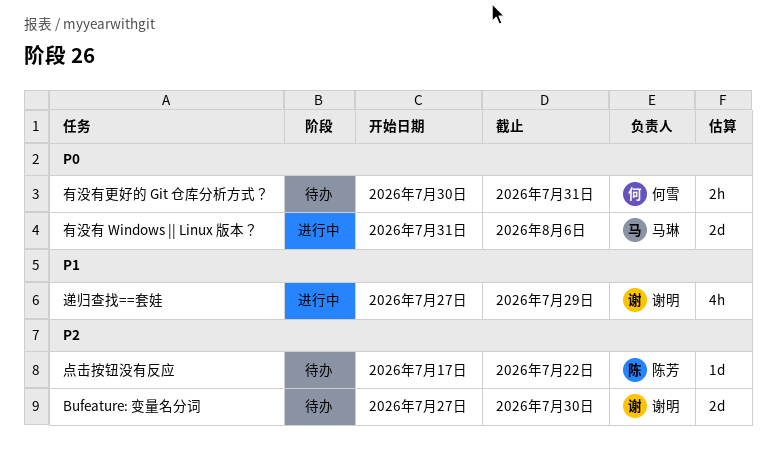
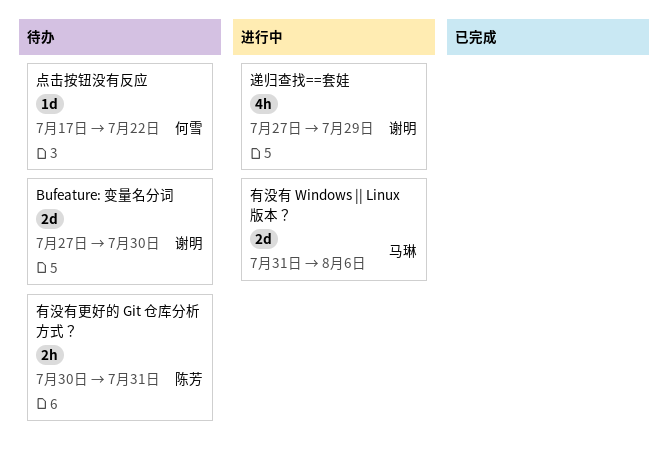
有没有更好的 Git 仓库分析方式？, owner: 何雪 -> 陈芳
点击按钮没有反应, owner: 陈芳 -> 何雪

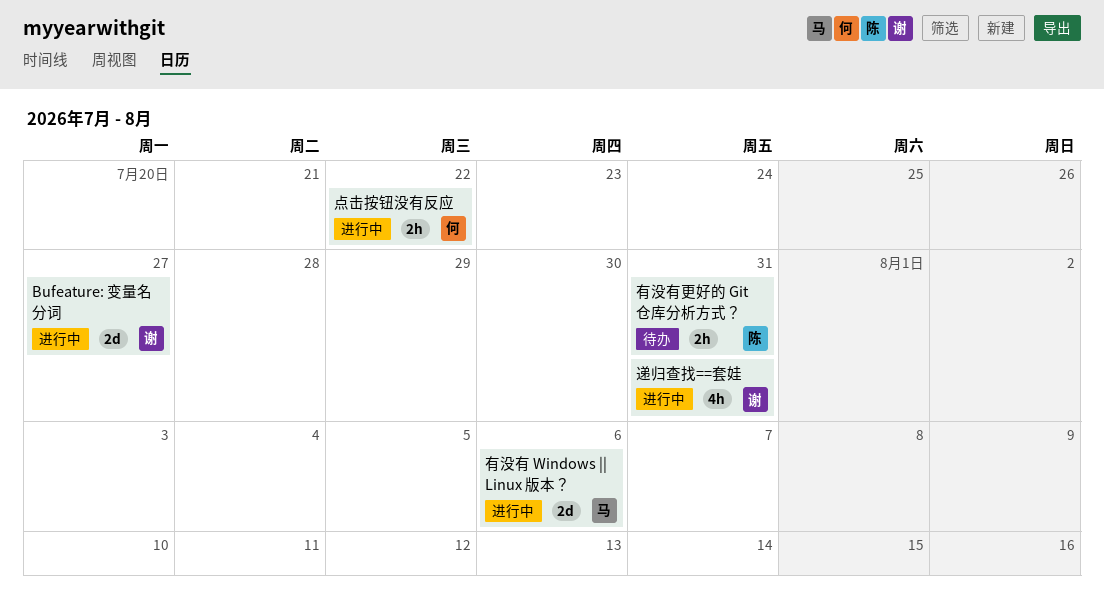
Bufeature: 变量名分词, status: 待办 -> 进行中
Bufeature: 变量名分词, due: Jul 30 -> Jul 27
点击按钮没有反应, status: 待办 -> 进行中
点击按钮没有反应, estimate: 1d -> 2h
递归查找==套娃, due: Jul 29 -> Jul 31

